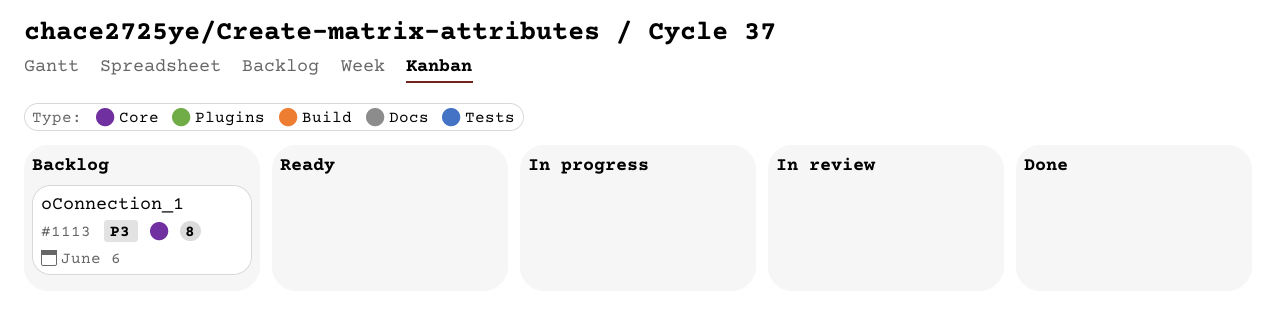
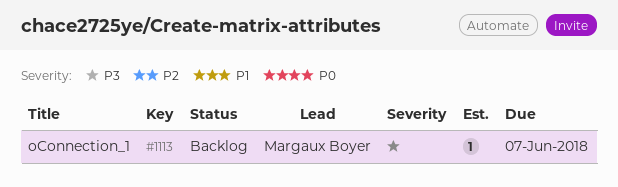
#1113, estimate: 8 -> 1
#1113, due: Jun 6 -> Jun 7

